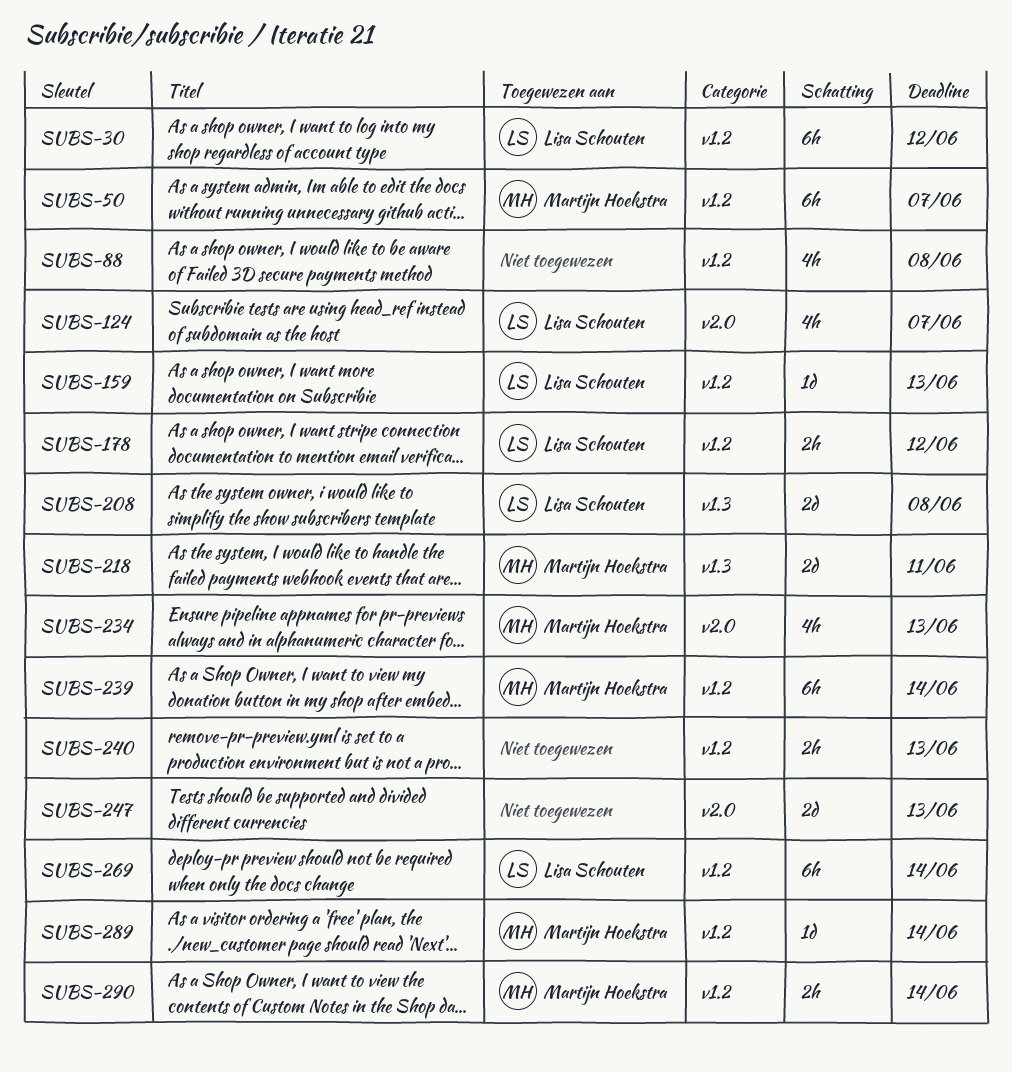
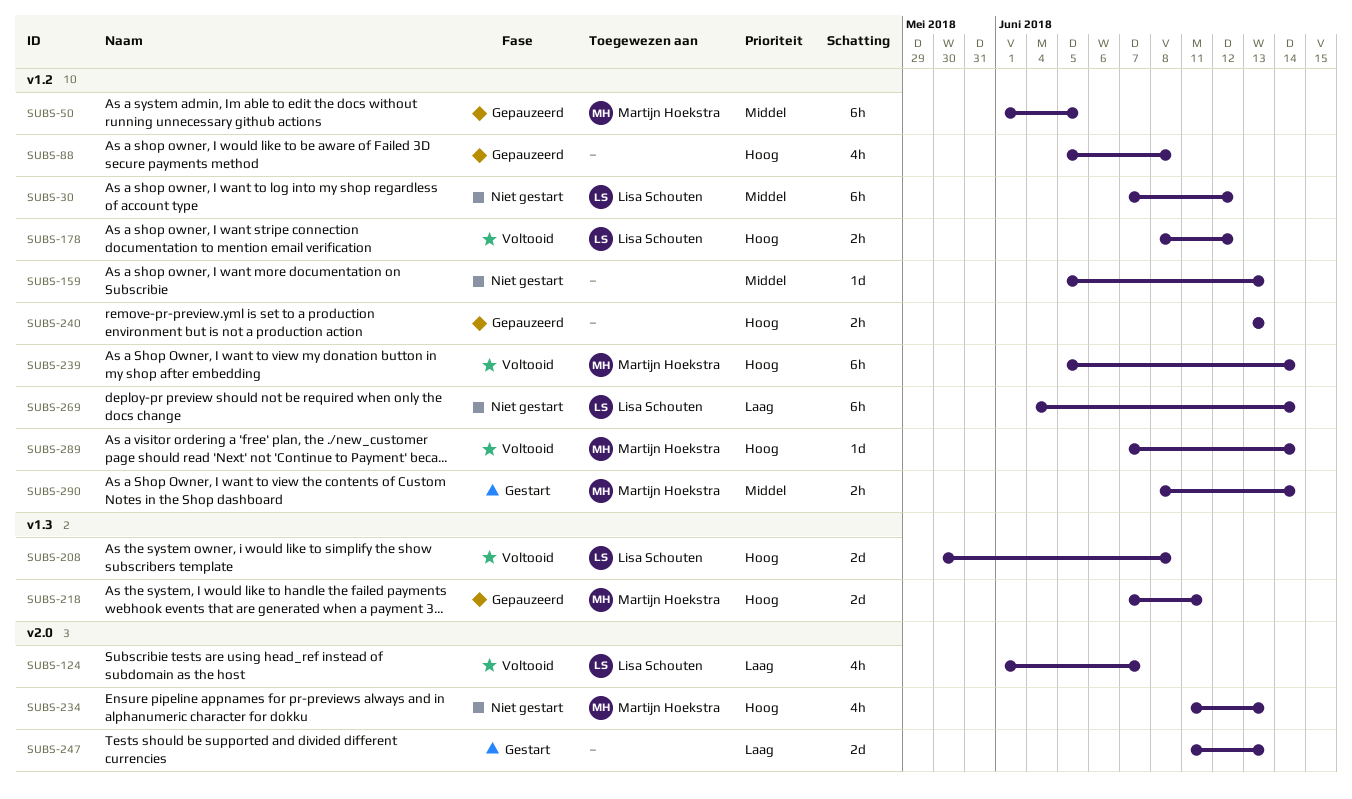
SUBS-50, due: Jun 7 -> Jun 5
SUBS-159, owner: Lisa Schouten -> none

